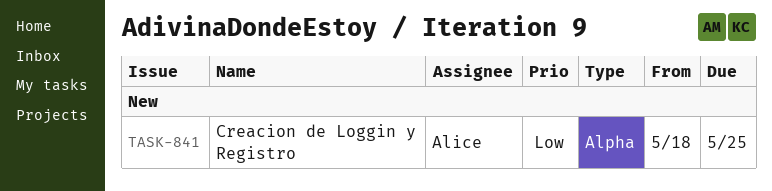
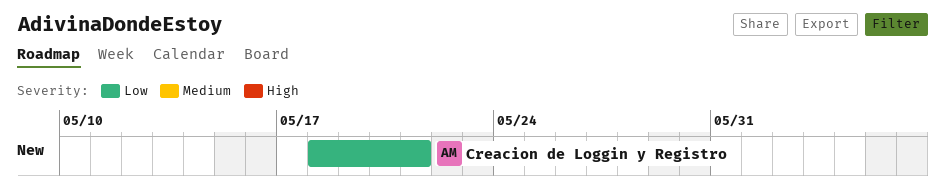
Creacion de Loggin y Registro, due: May 25 -> May 21

